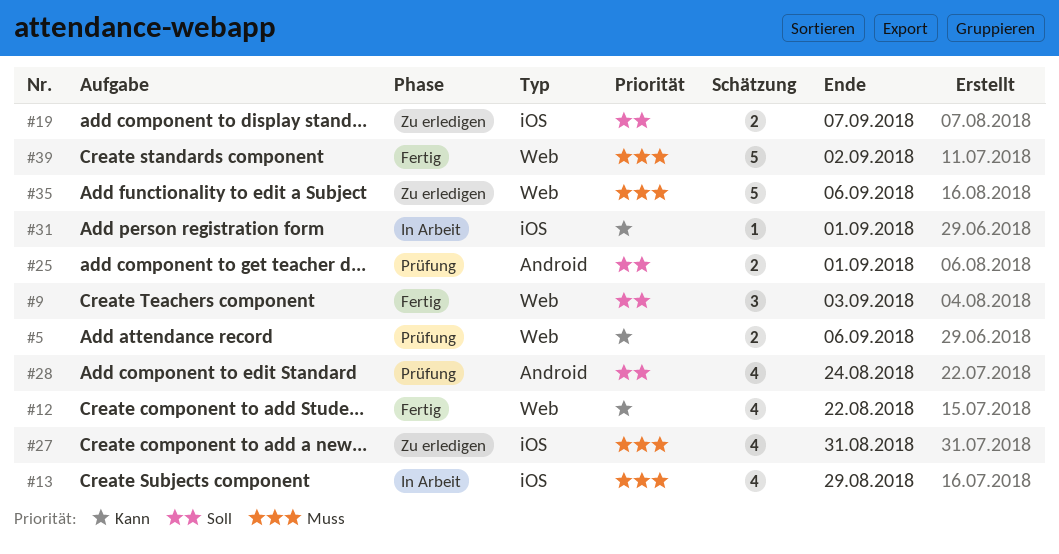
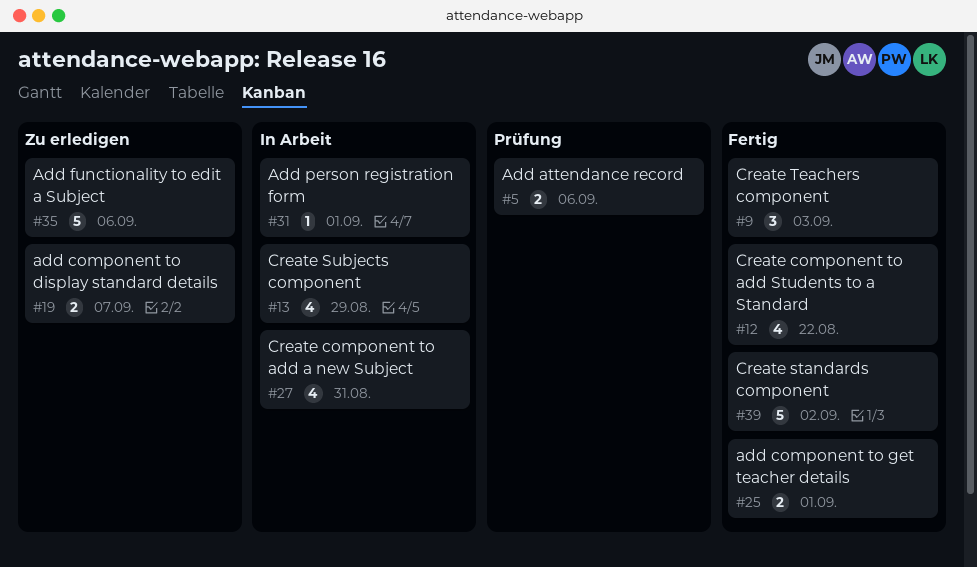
#25, status: Prüfung -> Fertig
#27, status: Zu erledigen -> In Arbeit
#28: present -> none

